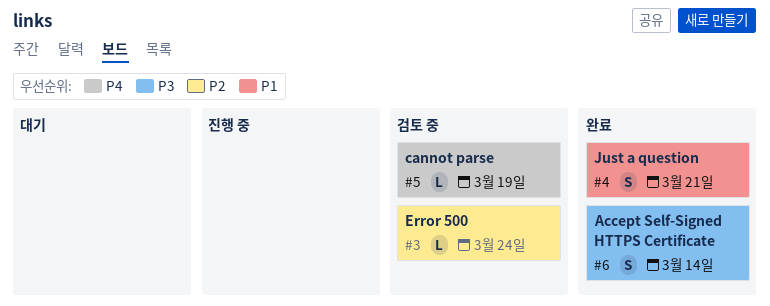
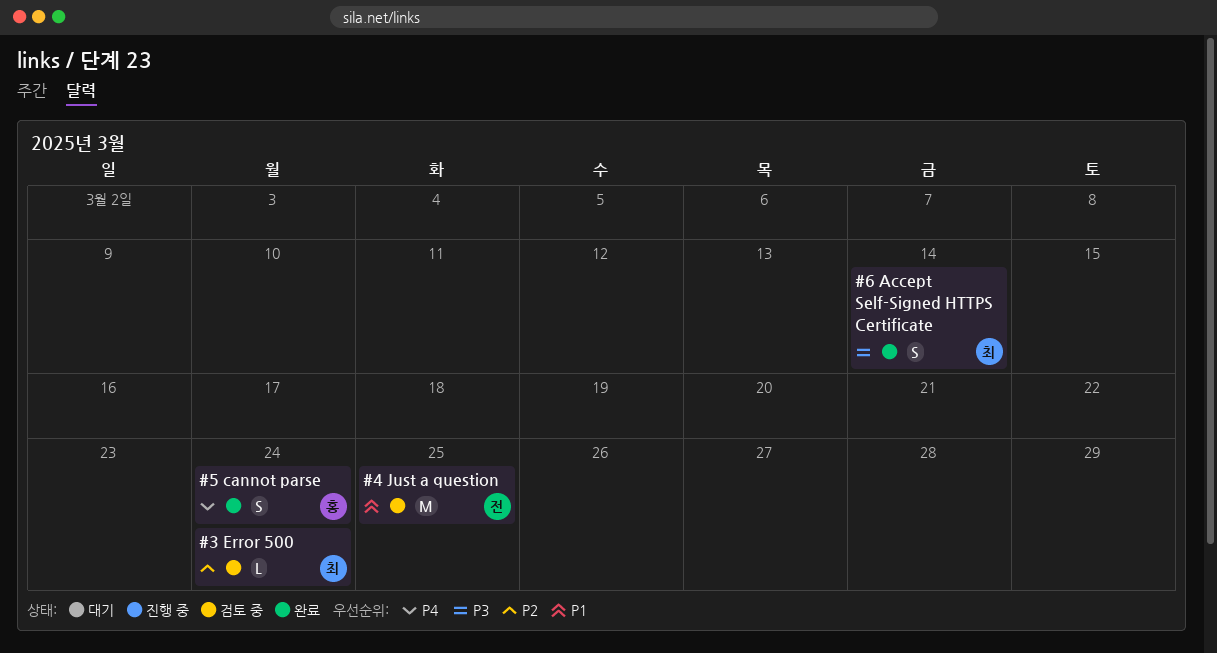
#4, status: 완료 -> 검토 중
#4, estimate: S -> M
#4, due: Mar 21 -> Mar 25
#5, status: 검토 중 -> 완료
#5, estimate: L -> S
#5, due: Mar 19 -> Mar 24

